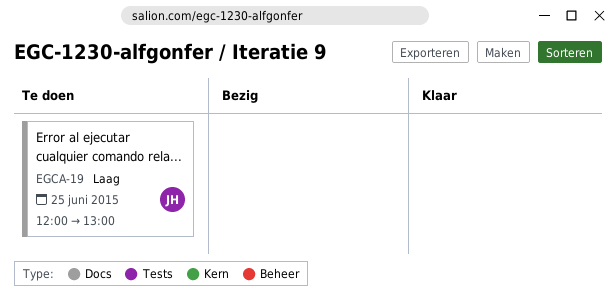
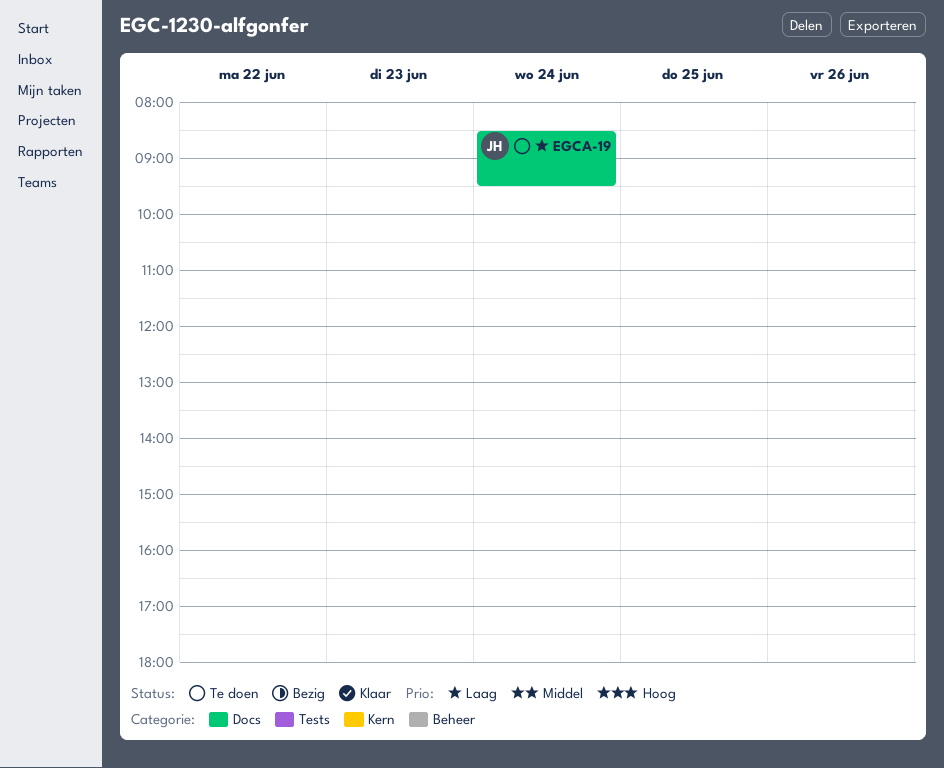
EGCA-19, day: Jun 25 -> Jun 24
EGCA-19, begins: 12:00 -> 08:30
EGCA-19, ends: 13:00 -> 09:30

